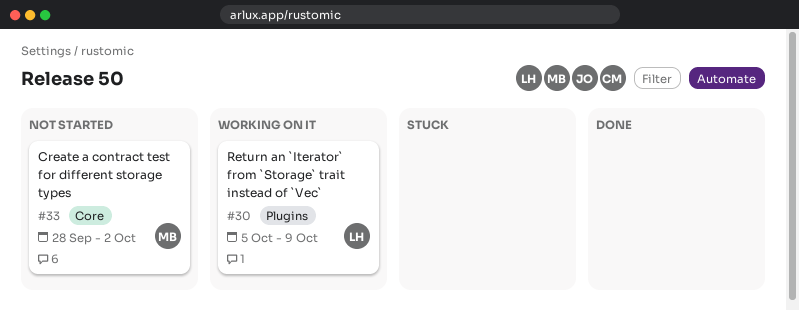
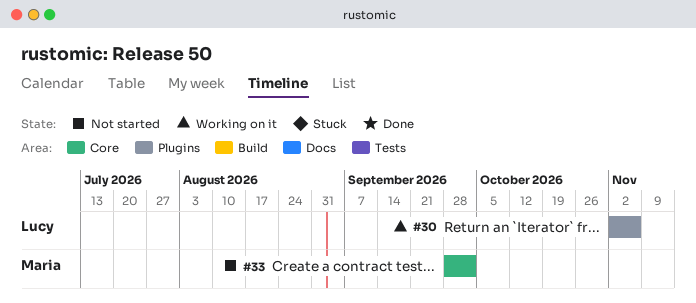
#30, start: Oct 5 -> Nov 2
#30, due: Oct 9 -> Nov 6

